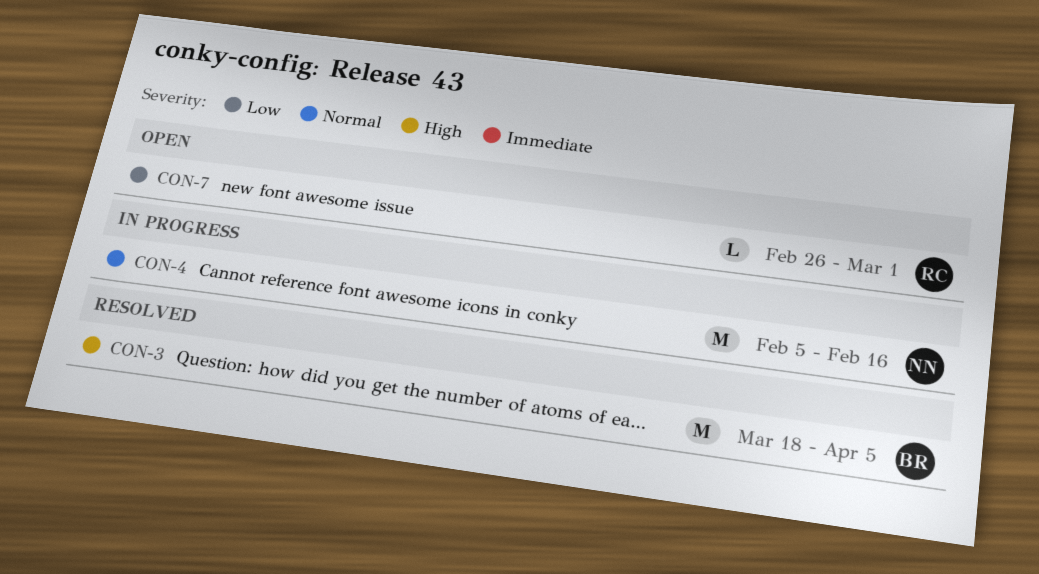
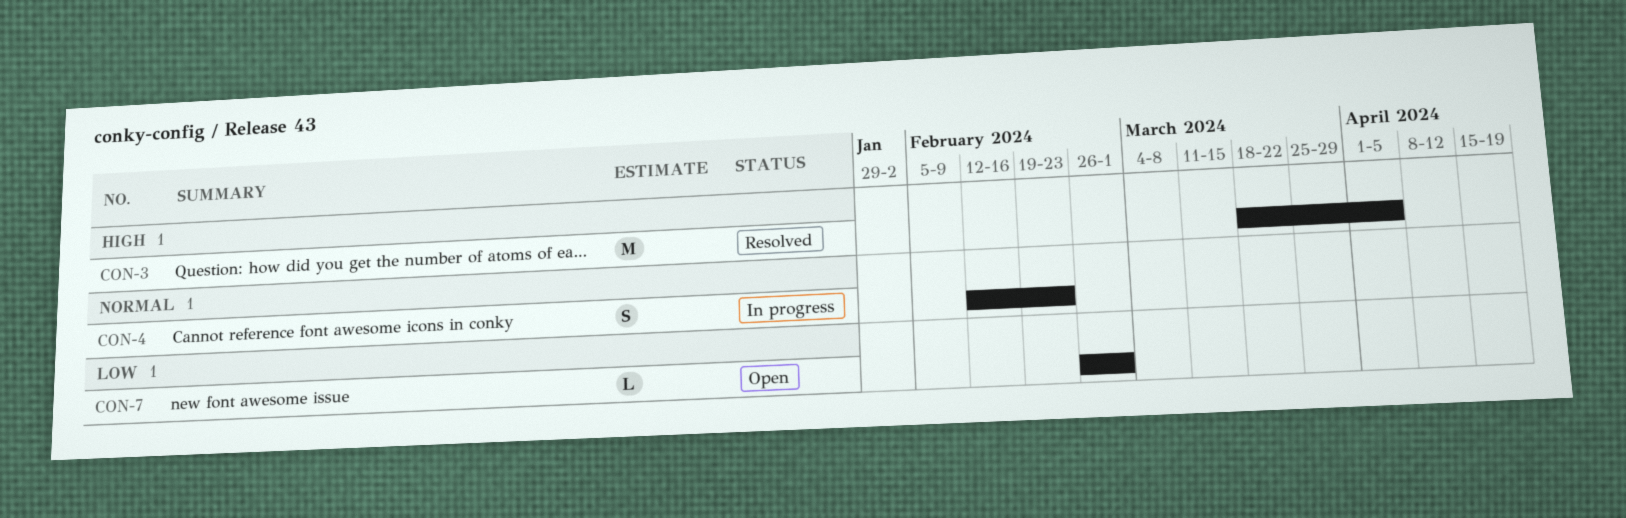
CON-4, estimate: M -> S
CON-4, start: Feb 5 -> Feb 12
CON-4, due: Feb 16 -> Feb 23

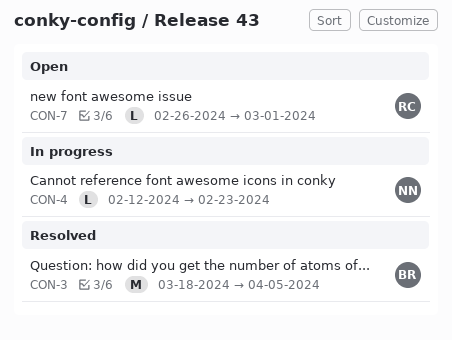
CON-4, estimate: S -> L

